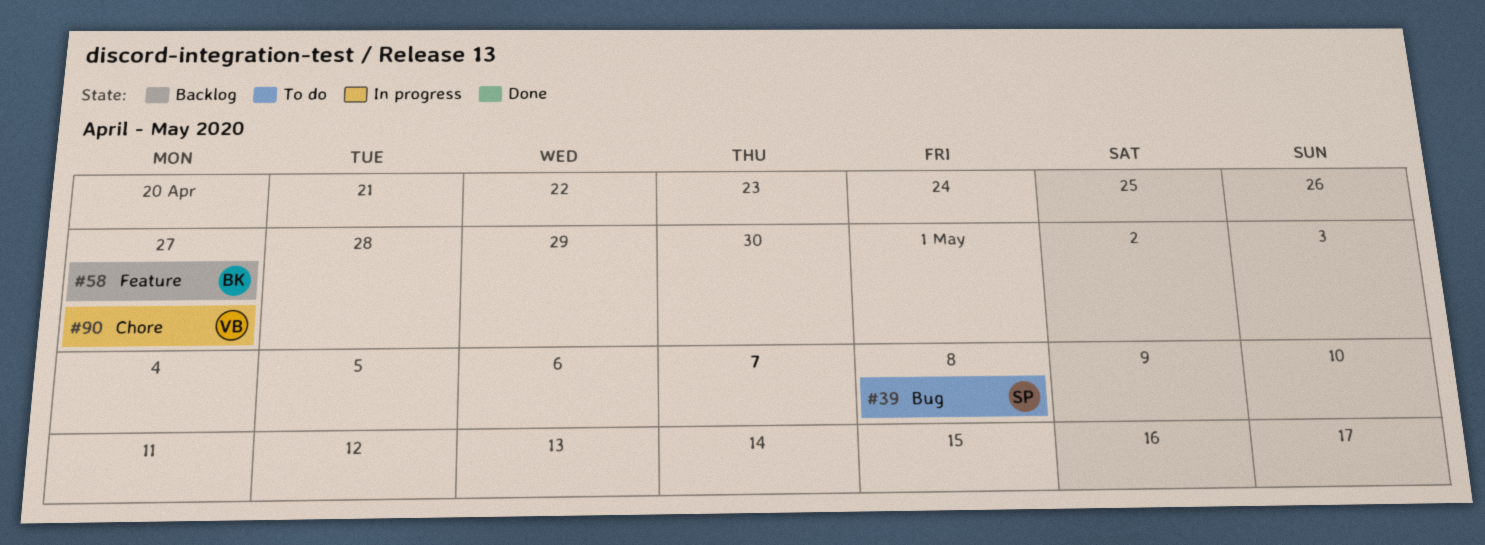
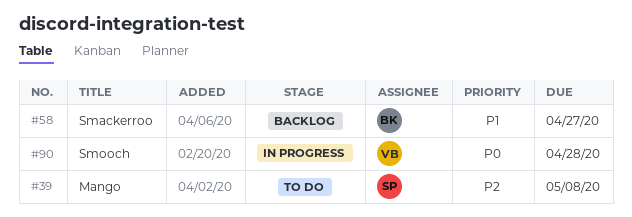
#90, due: Apr 27 -> Apr 28

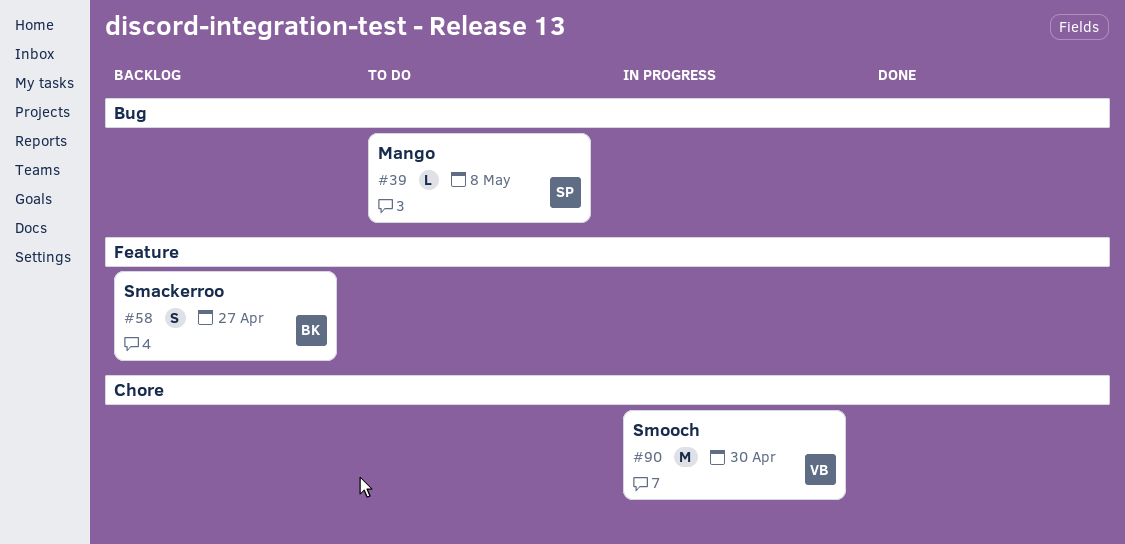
#90, due: Apr 28 -> Apr 30

